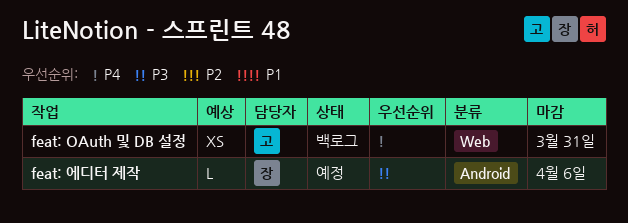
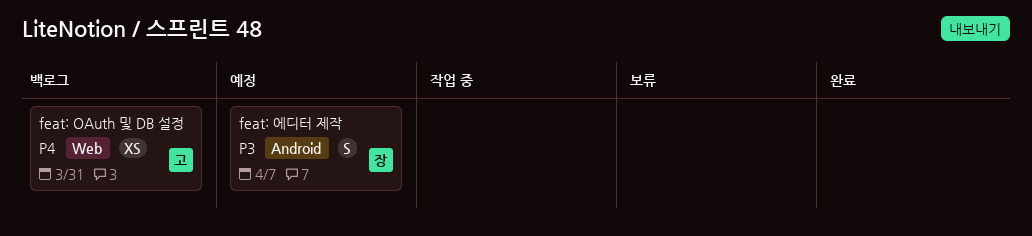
feat: 에디터 제작, estimate: L -> S
feat: 에디터 제작, due: Apr 6 -> Apr 7

